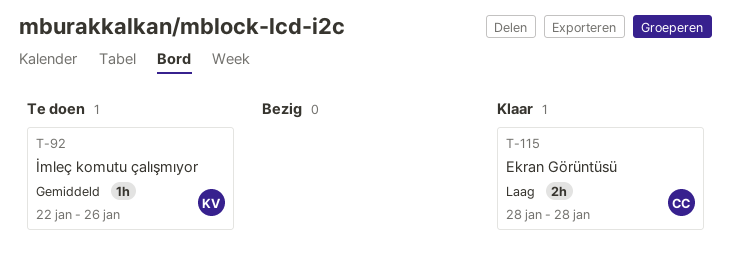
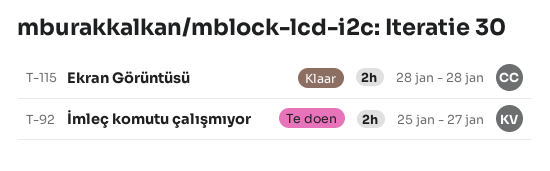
T-92, estimate: 1h -> 2h
T-92, start: Jan 22 -> Jan 25
T-92, due: Jan 26 -> Jan 27

